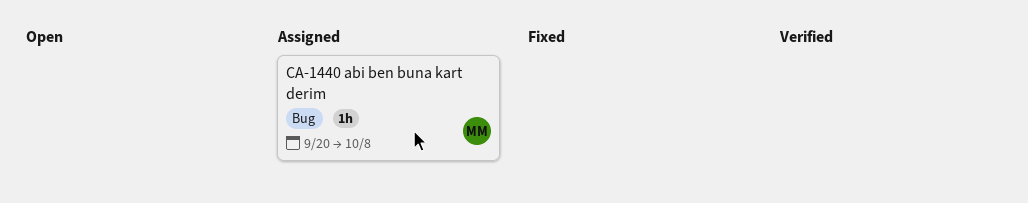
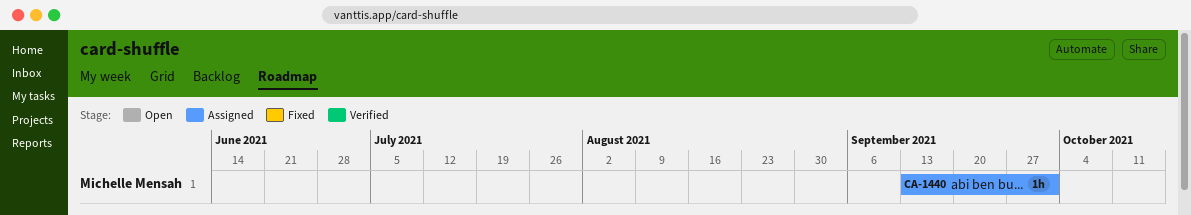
CA-1440, start: Sep 20 -> Sep 13
CA-1440, due: Oct 8 -> Oct 1

